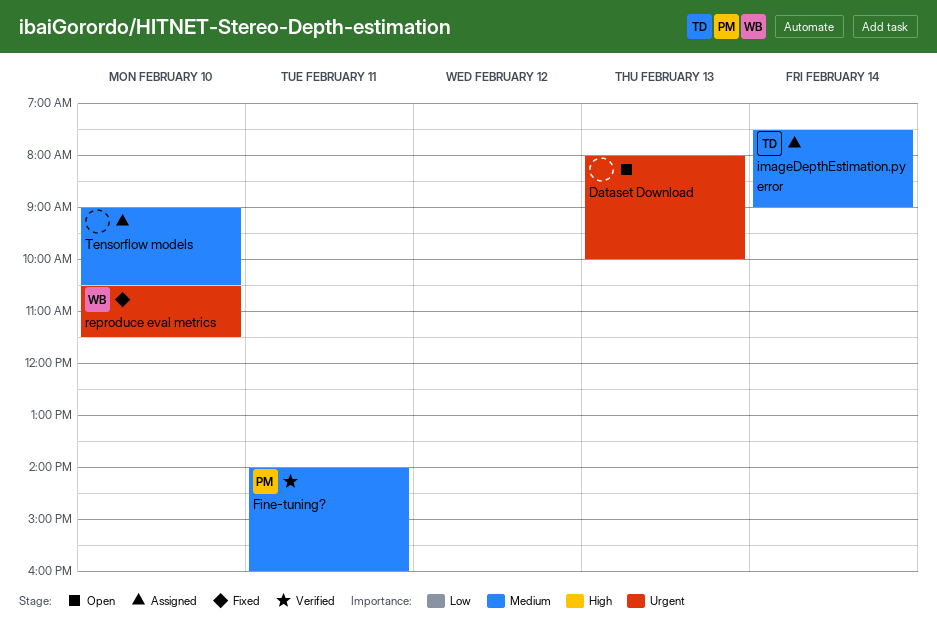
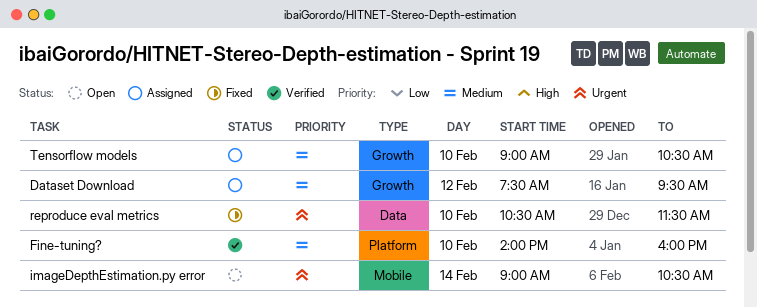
Dataset Download, status: Open -> Assigned
Dataset Download, priority: Urgent -> Medium
Dataset Download, day: Feb 13 -> Feb 12
Dataset Download, begins: 08:00 -> 07:30
Dataset Download, ends: 10:00 -> 09:30
Fine-tuning?, day: Feb 11 -> Feb 10
imageDepthEstimation.py error, status: Assigned -> Open
imageDepthEstimation.py error, priority: Medium -> Urgent
imageDepthEstimation.py error, begins: 07:30 -> 09:00
imageDepthEstimation.py error, ends: 09:00 -> 10:30

